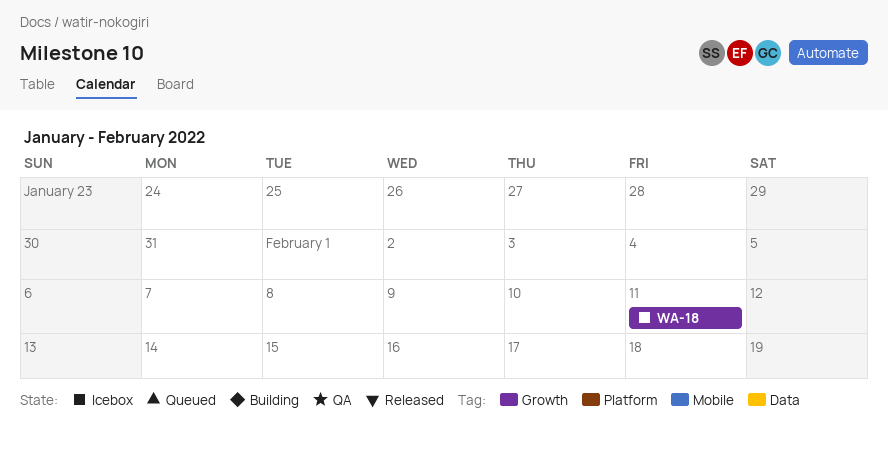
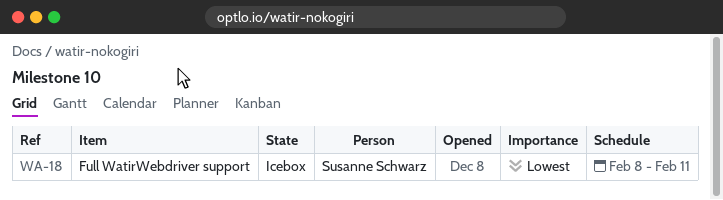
WA-18, start: Feb 11 -> Feb 8

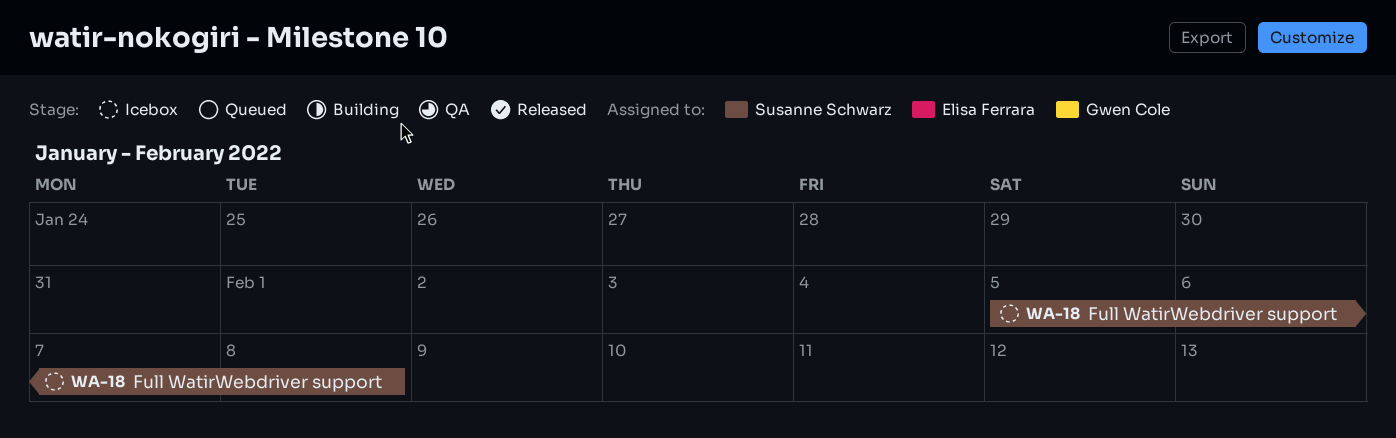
WA-18, start: Feb 8 -> Feb 5
WA-18, due: Feb 11 -> Feb 8

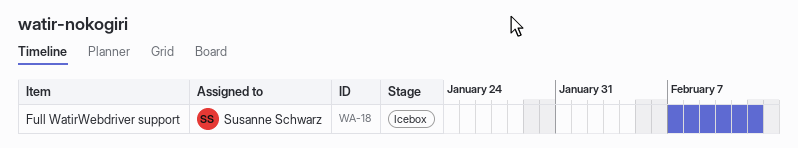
WA-18, start: Feb 5 -> Feb 7
WA-18, due: Feb 8 -> Feb 12

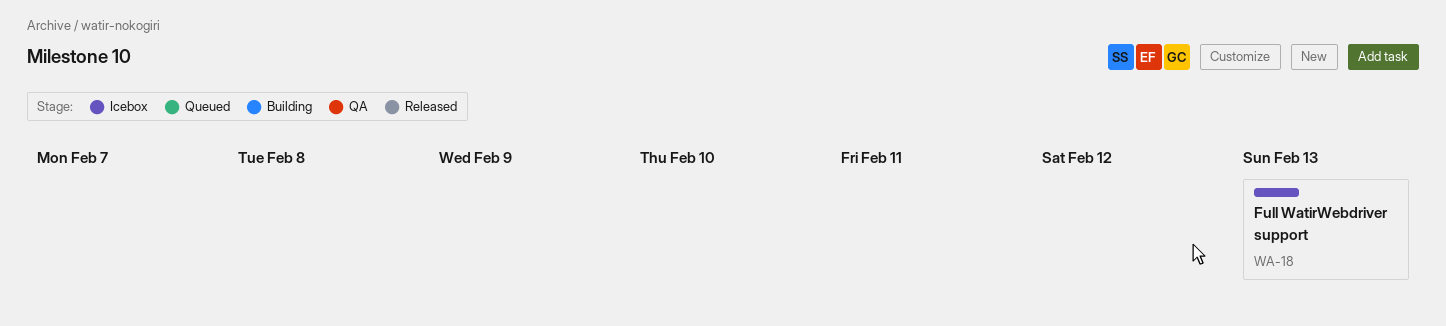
WA-18, due: Feb 12 -> Feb 13

